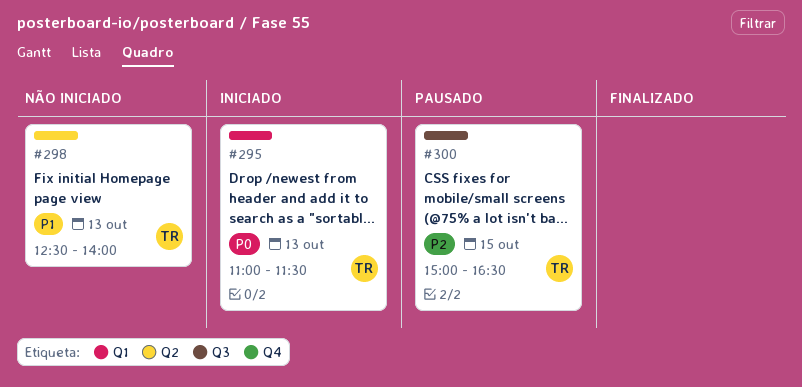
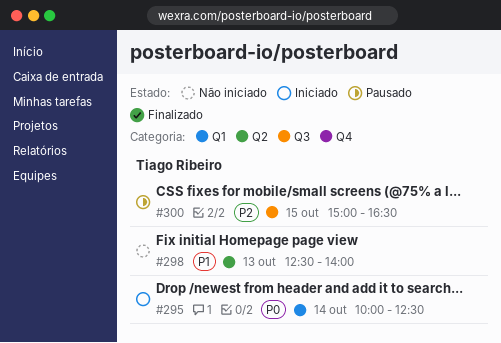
#295, day: Oct 13 -> Oct 14
#295, begins: 11:00 -> 10:00
#295, ends: 11:30 -> 12:30

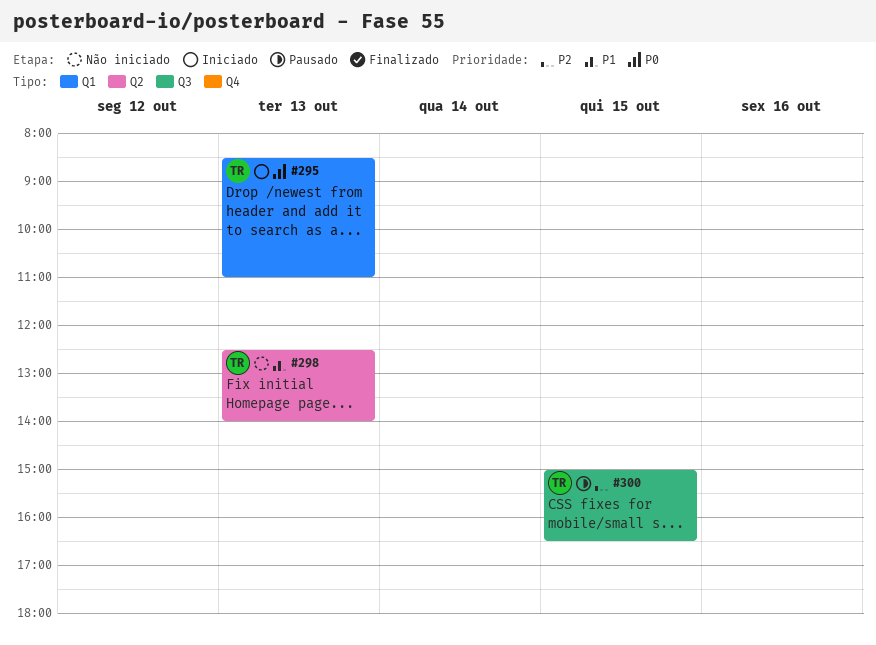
#295, day: Oct 14 -> Oct 13
#295, begins: 10:00 -> 08:30
#295, ends: 12:30 -> 11:00

